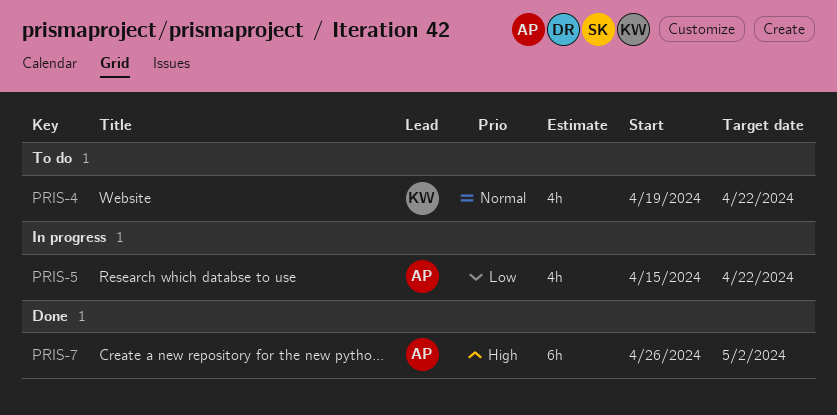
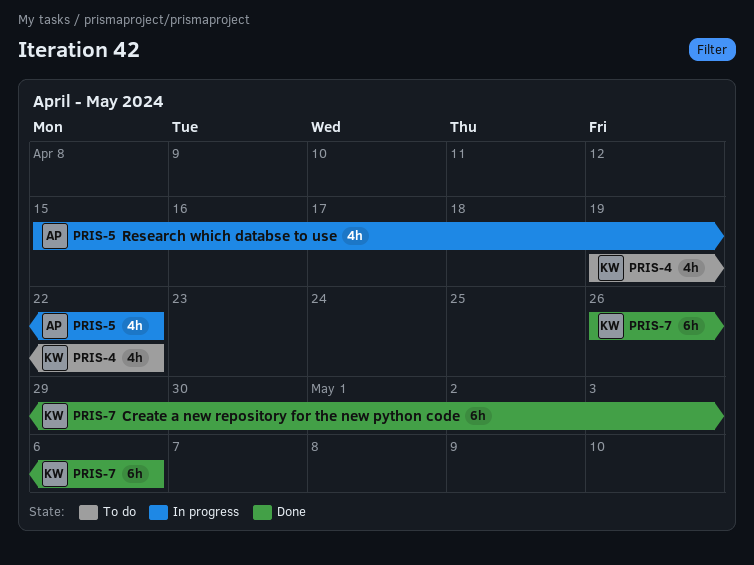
PRIS-7, owner: AP -> KW
PRIS-7, due: May 2 -> May 6

